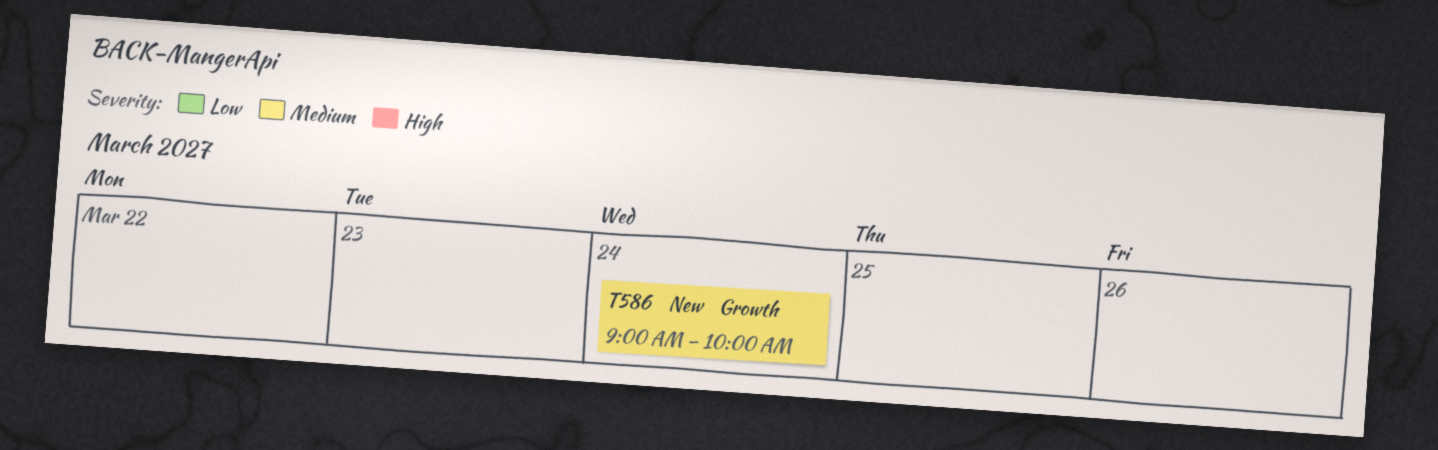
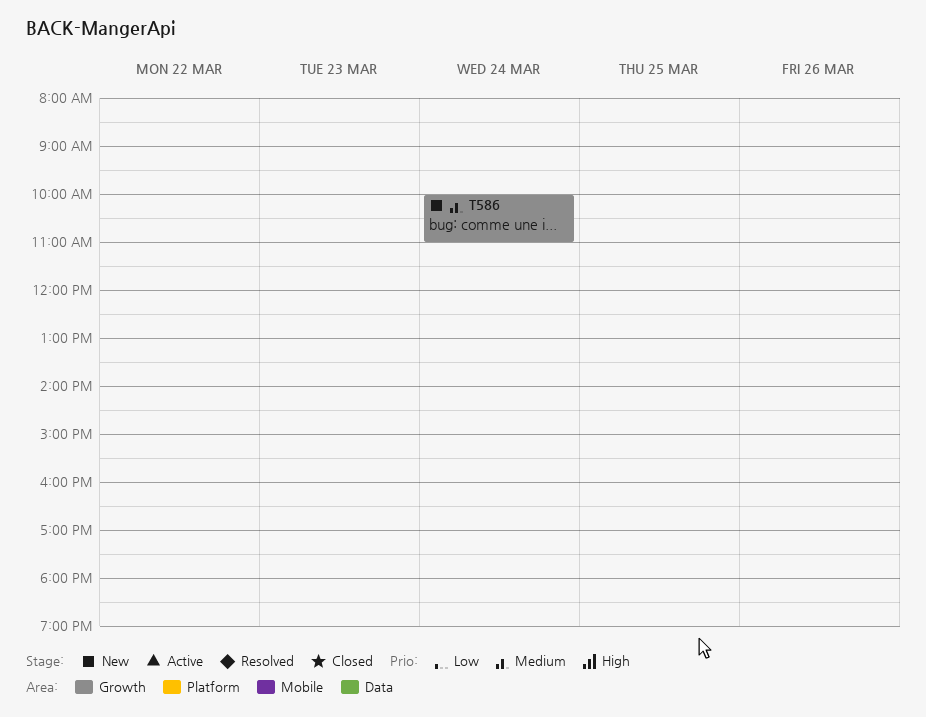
T586, begins: 09:00 -> 10:00
T586, ends: 10:00 -> 11:00

